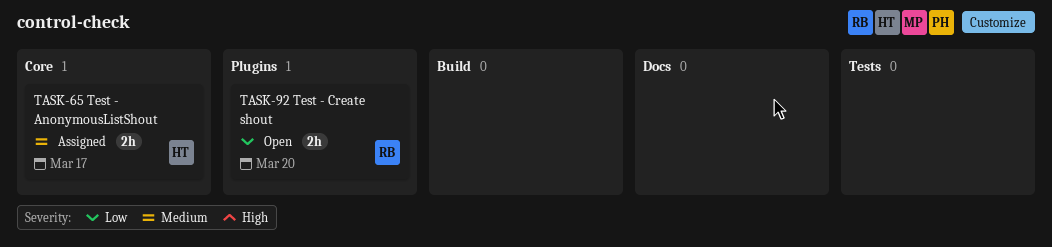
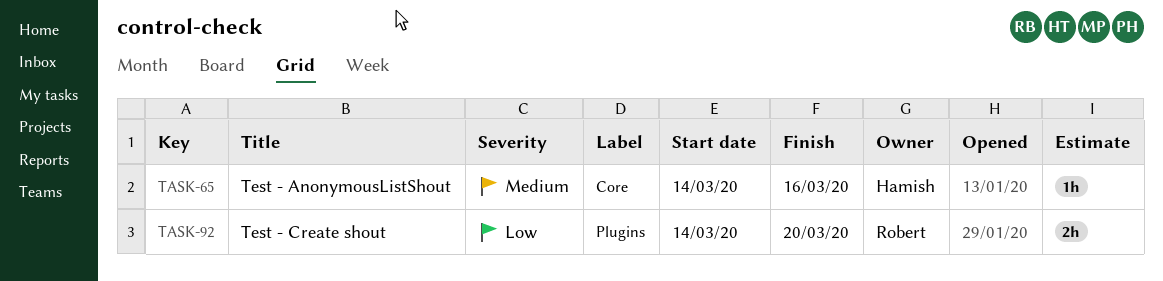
TASK-65, estimate: 2h -> 1h
TASK-65, due: Mar 17 -> Mar 16

